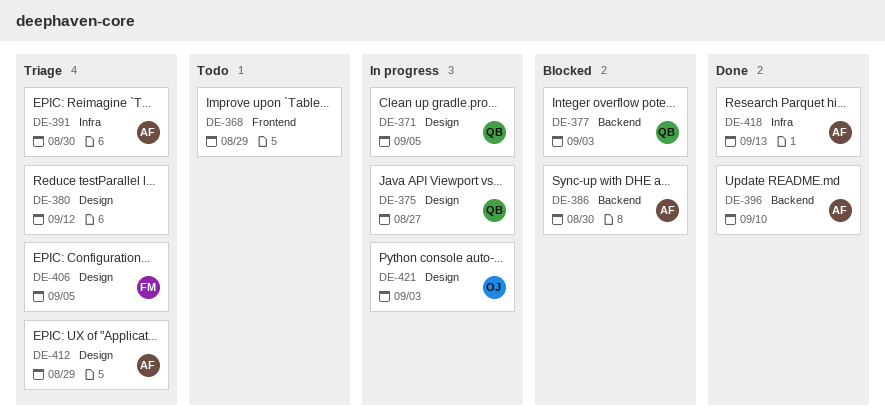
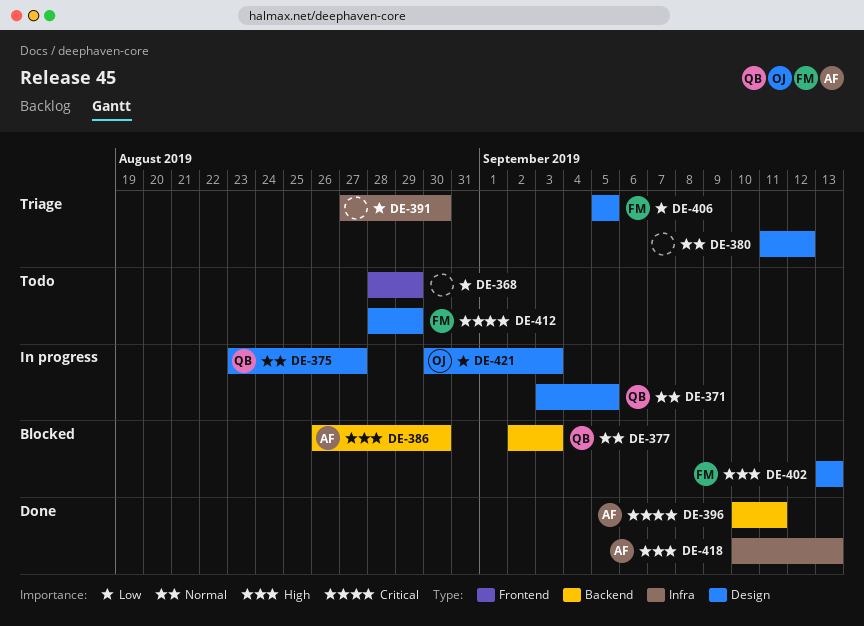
DE-391, owner: AF -> none
DE-396, due: Sep 10 -> Sep 11
DE-402: none -> present
DE-412, status: Triage -> Todo
DE-412, owner: AF -> FM

